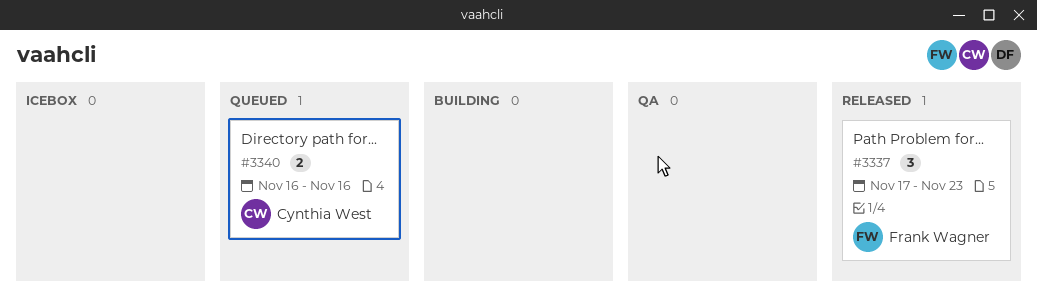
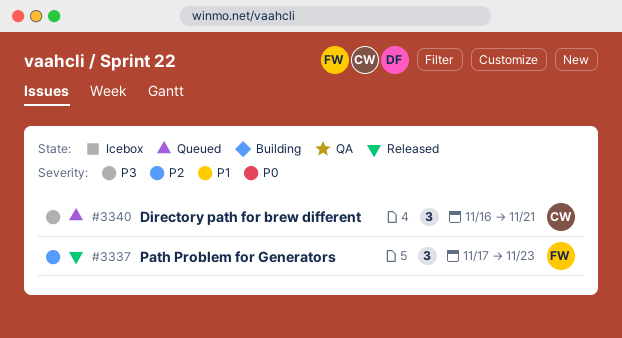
#3340, estimate: 2 -> 3
#3340, due: Nov 16 -> Nov 21

